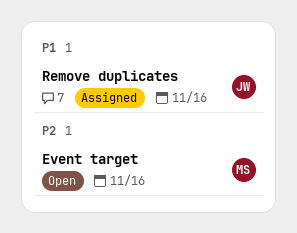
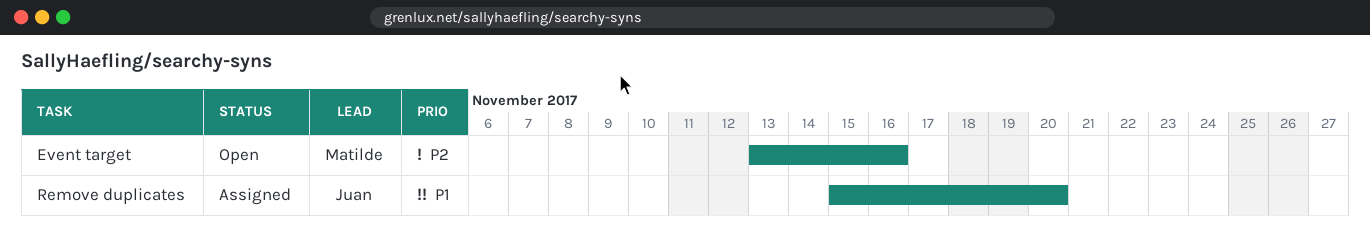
Remove duplicates, due: Nov 16 -> Nov 20

